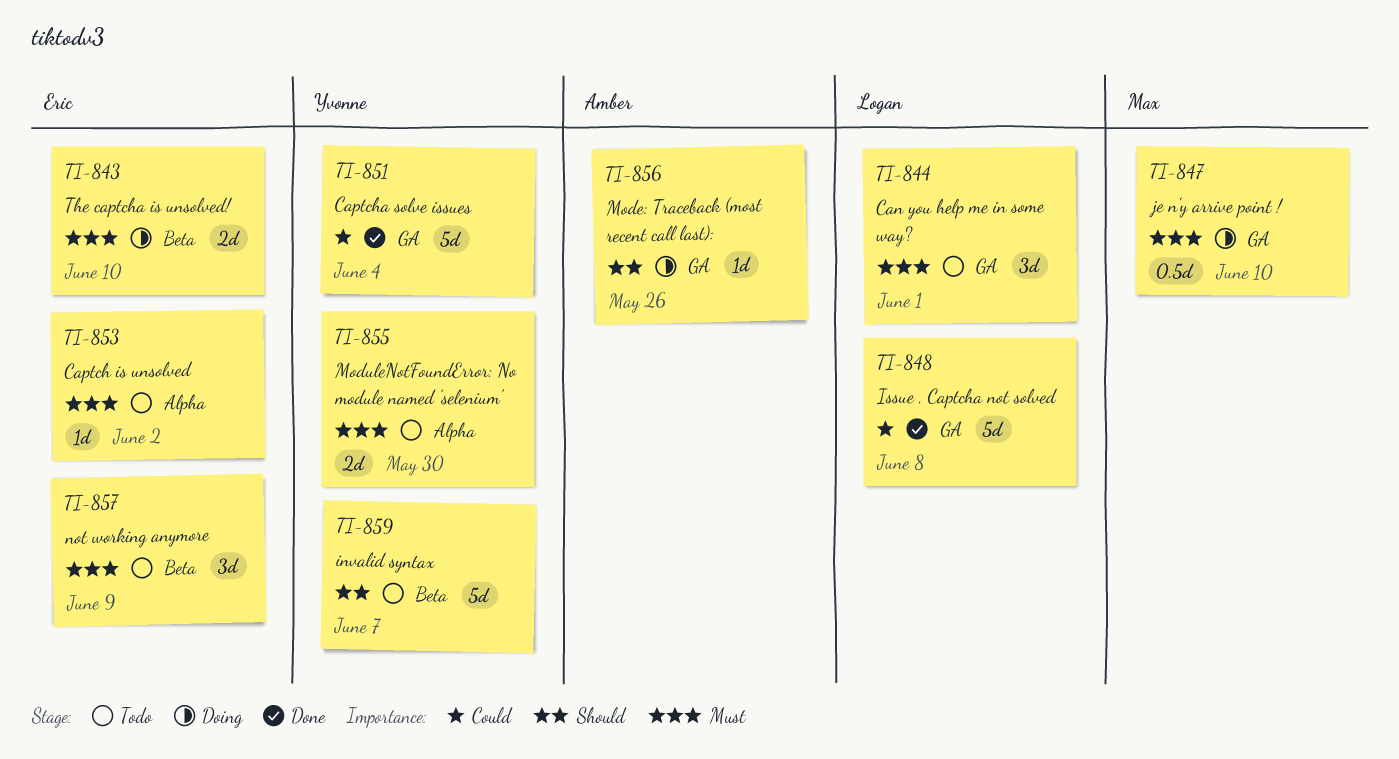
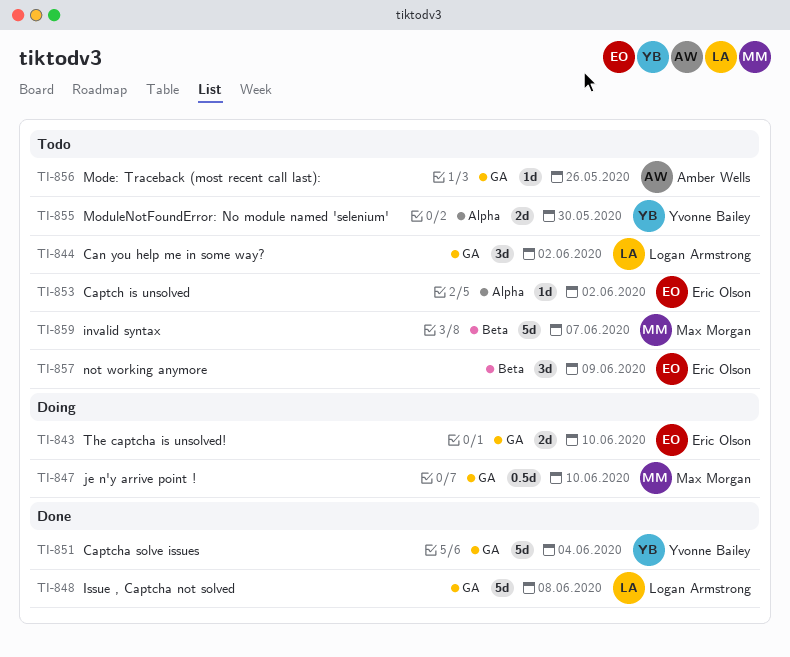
TI-843, label: Beta -> GA
TI-844, due: Jun 1 -> Jun 2
TI-856, status: Doing -> Todo
TI-859, owner: Yvonne Bailey -> Max Morgan

